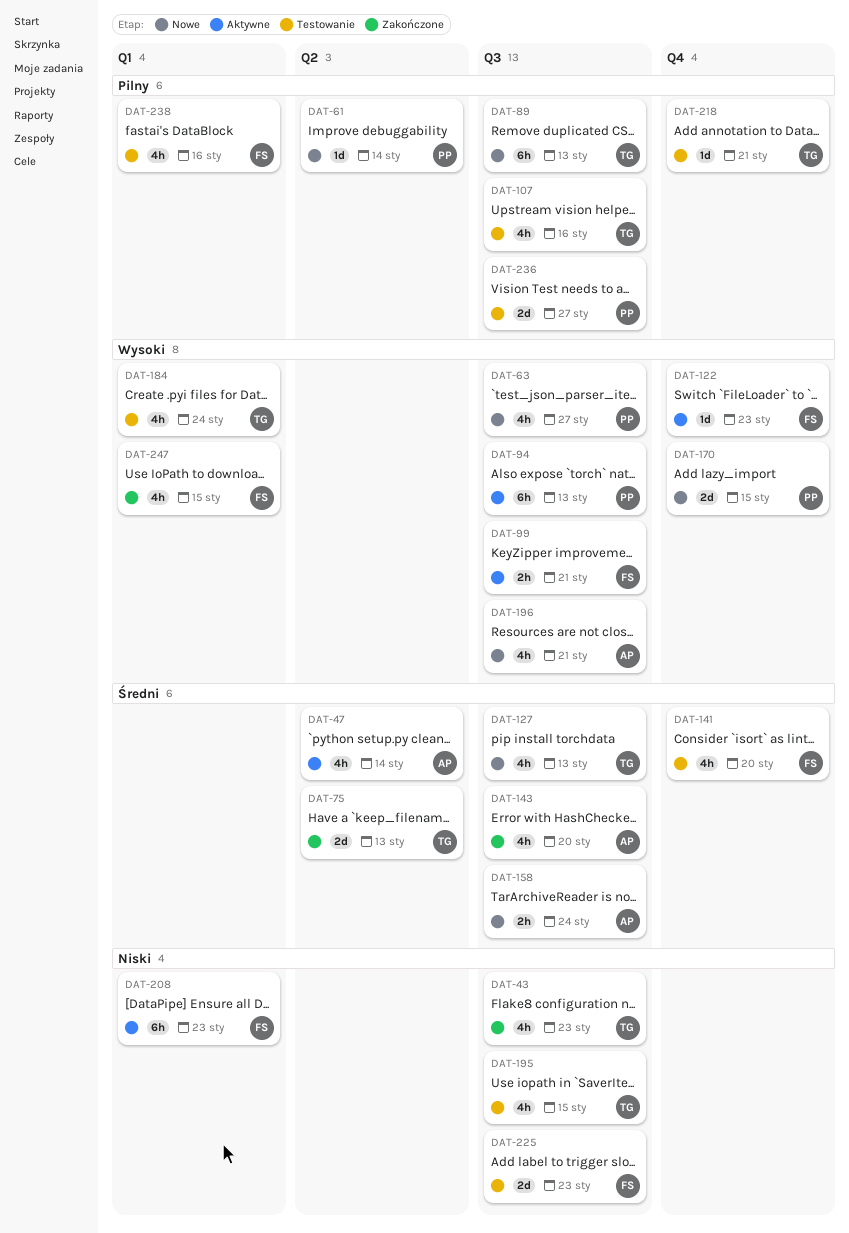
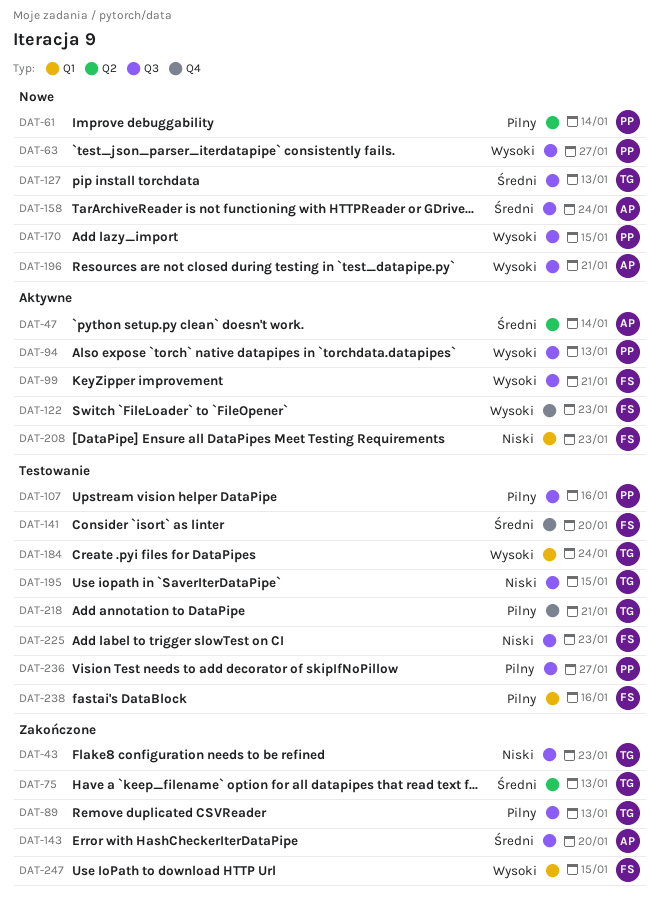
DAT-89, status: Nowe -> Zakończone
DAT-107, owner: TG -> PP
DAT-170, label: Q4 -> Q3

